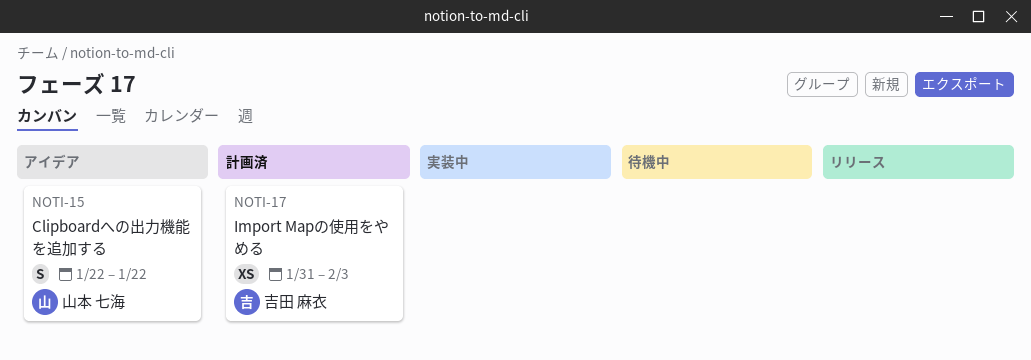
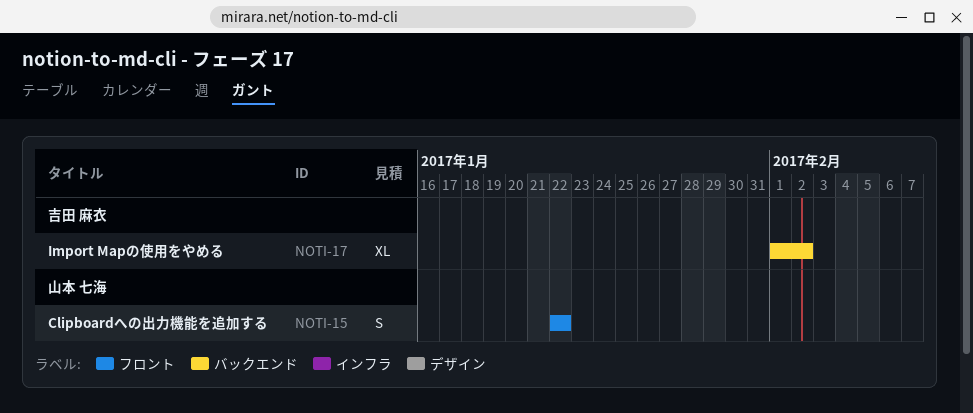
NOTI-17, estimate: XS -> XL
NOTI-17, start: Jan 31 -> Feb 1
NOTI-17, due: Feb 3 -> Feb 2

